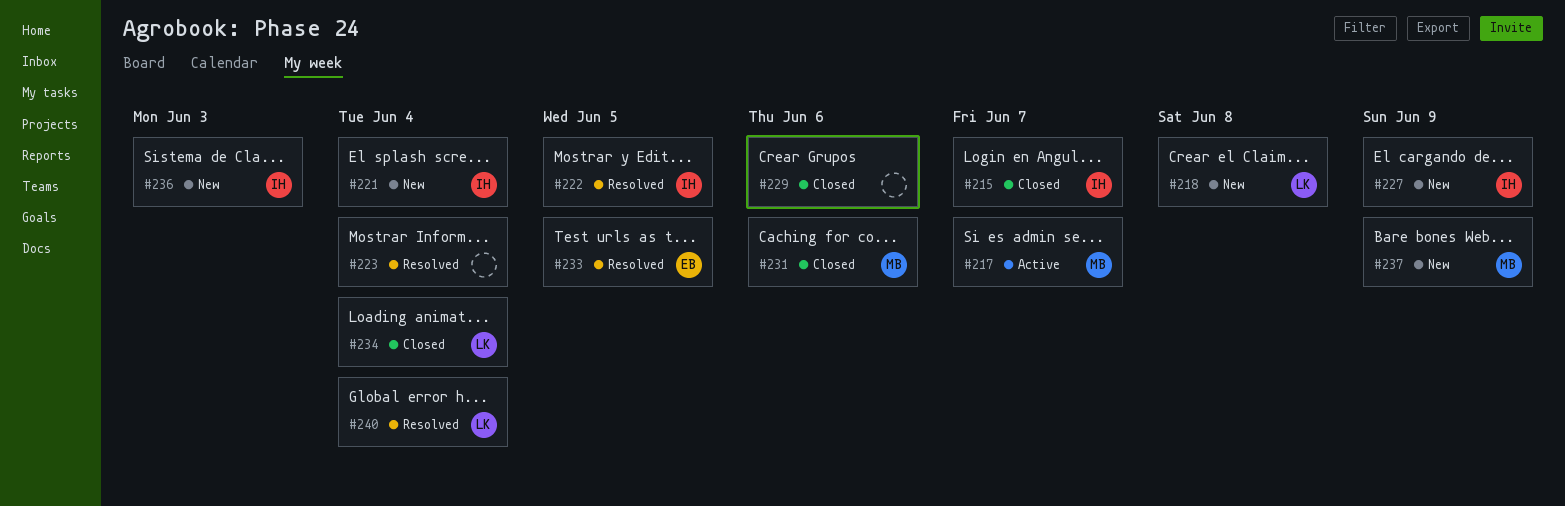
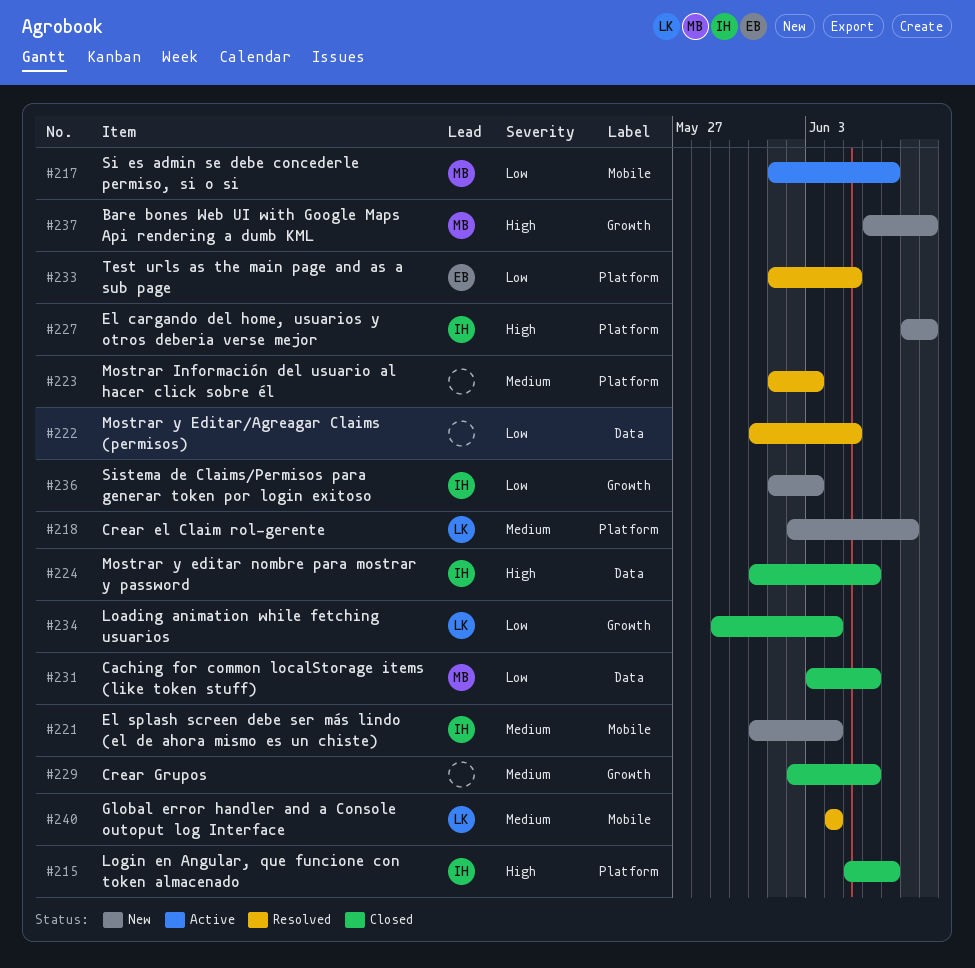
#222, owner: IH -> none
#223, due: Jun 4 -> Jun 3
#224: none -> present

